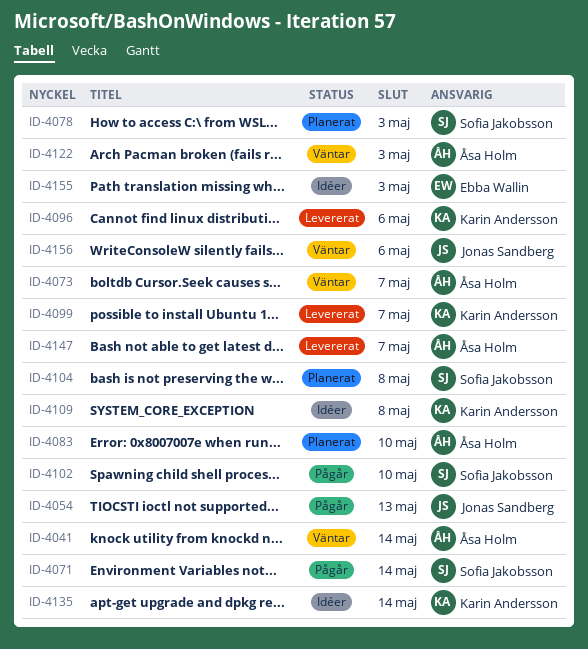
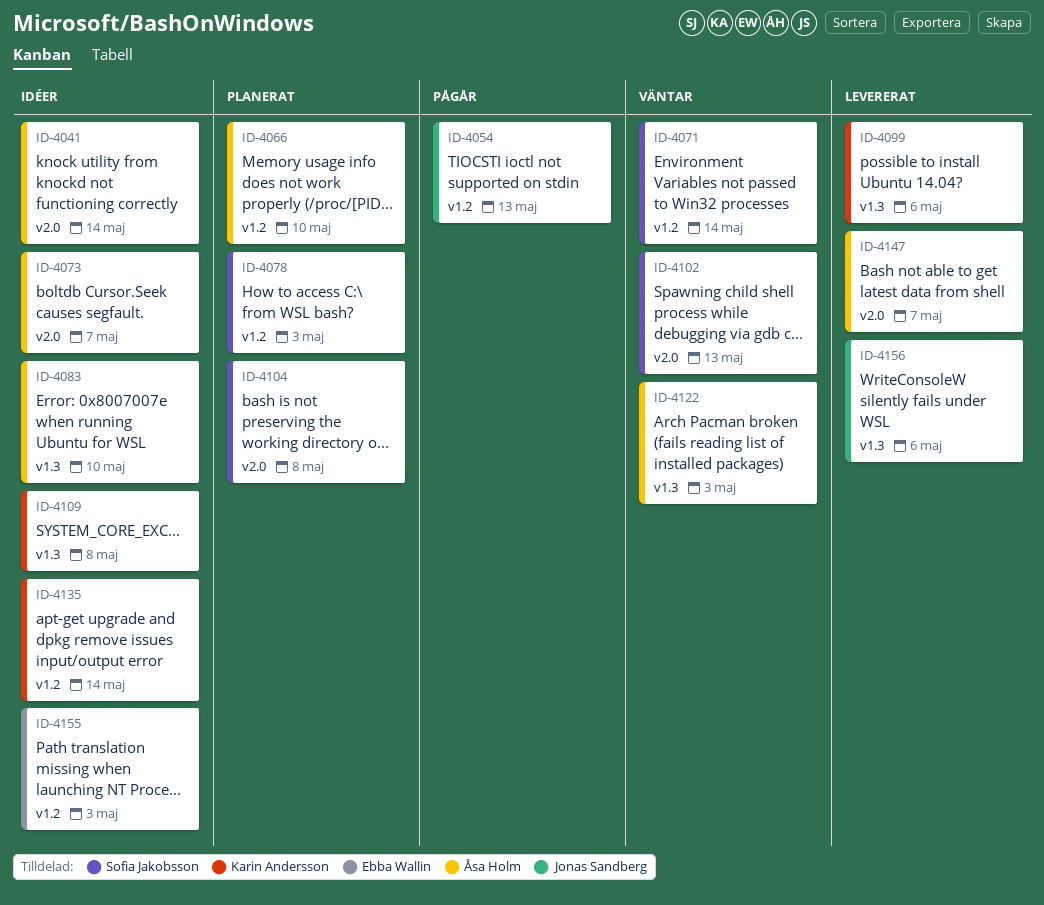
ID-4041, status: Väntar -> Idéer
ID-4066: none -> present
ID-4071, status: Pågår -> Väntar
ID-4073, status: Väntar -> Idéer
ID-4083, status: Planerat -> Idéer
ID-4096: present -> none
ID-4099, due: May 7 -> May 6
ID-4102, status: Pågår -> Väntar
ID-4102, due: May 10 -> May 13
ID-4156, status: Väntar -> Levererat

